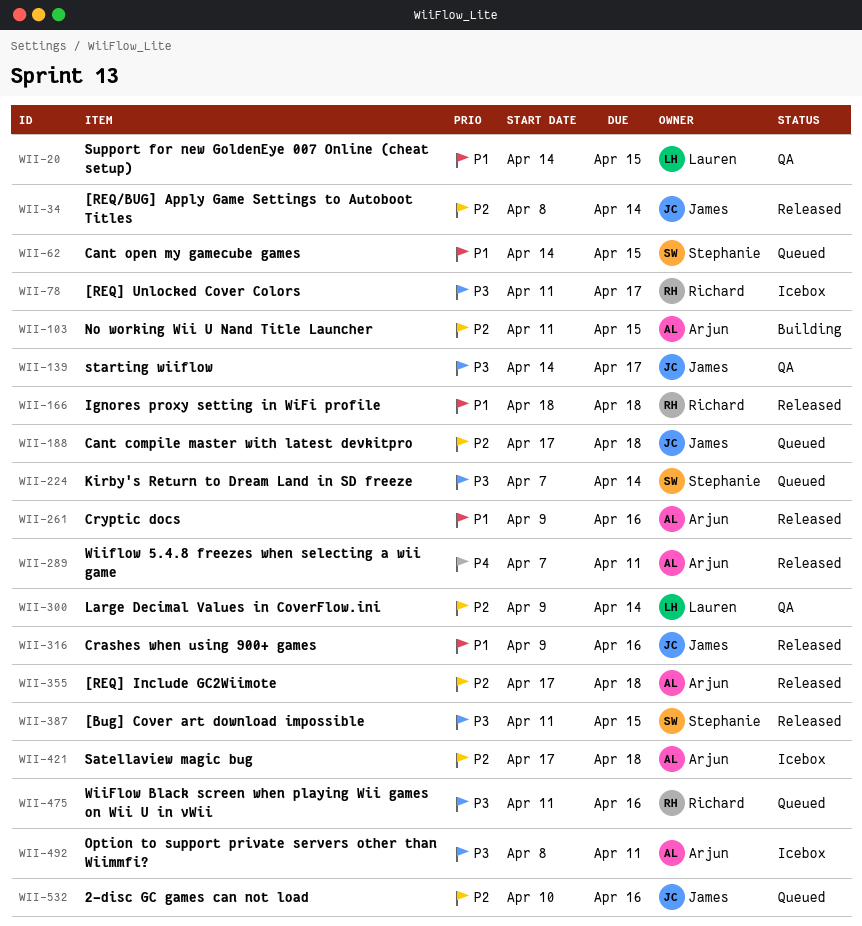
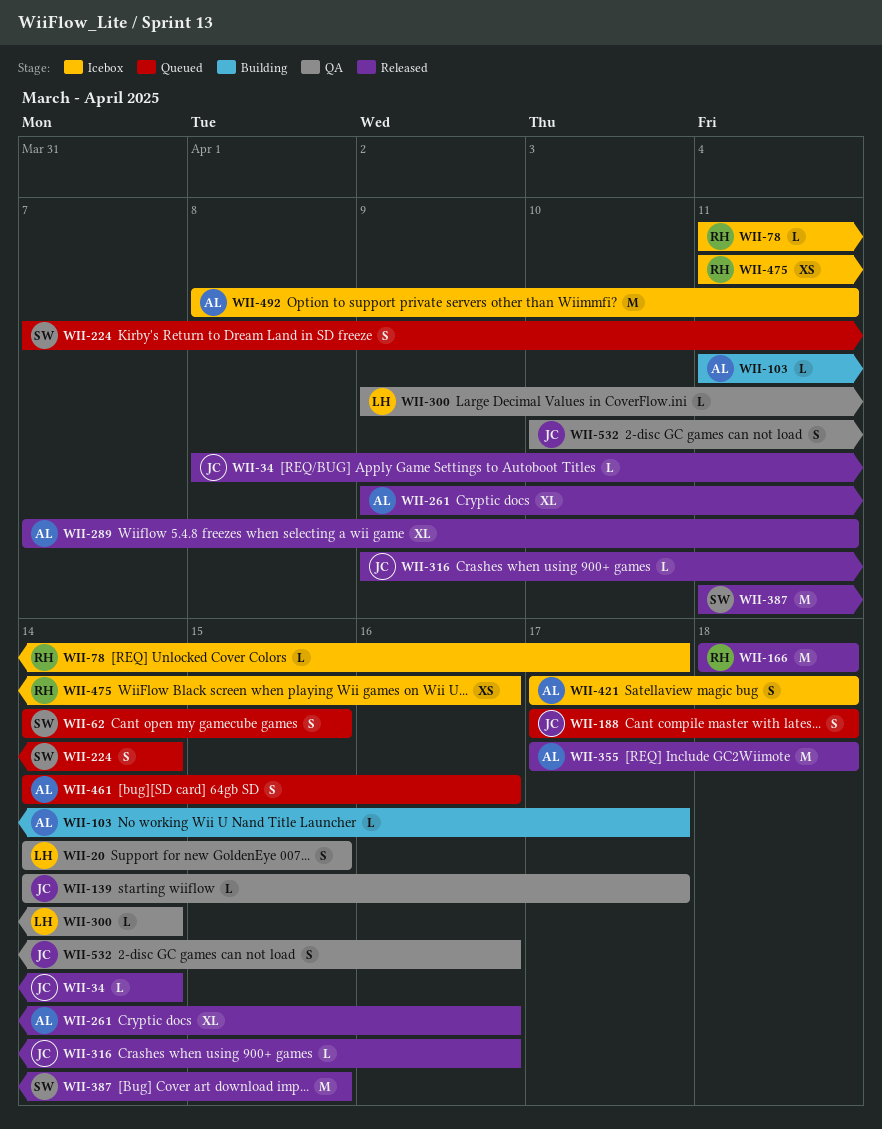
WII-103, due: Apr 15 -> Apr 17
WII-461: none -> present
WII-475, status: Queued -> Icebox
WII-532, status: Queued -> QA

